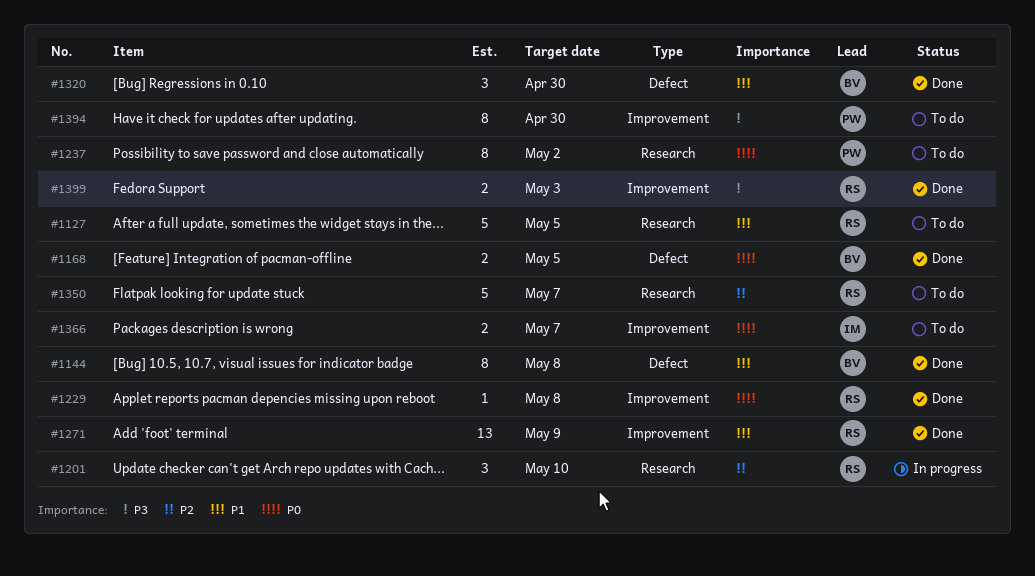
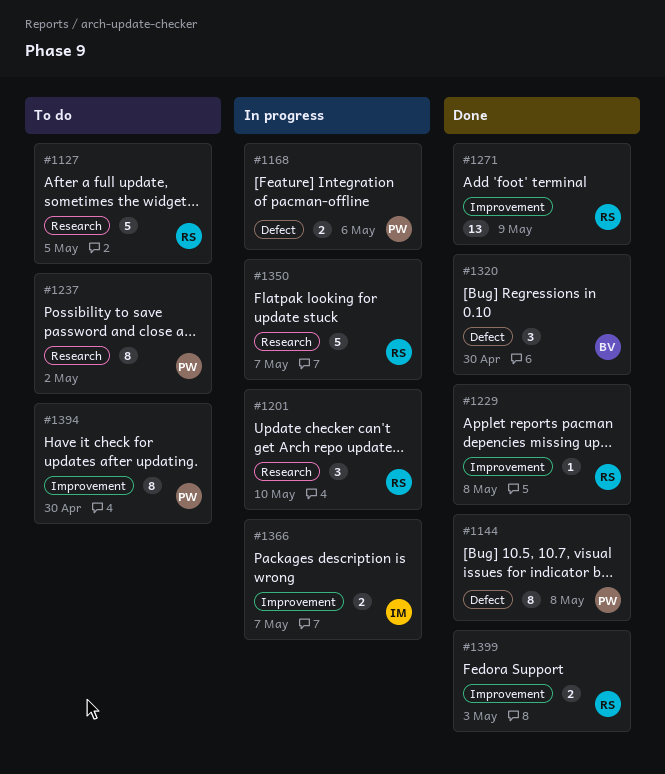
#1144, owner: BV -> PW
#1168, status: Done -> In progress
#1168, owner: BV -> PW
#1168, due: May 5 -> May 6
#1350, status: To do -> In progress
#1366, status: To do -> In progress

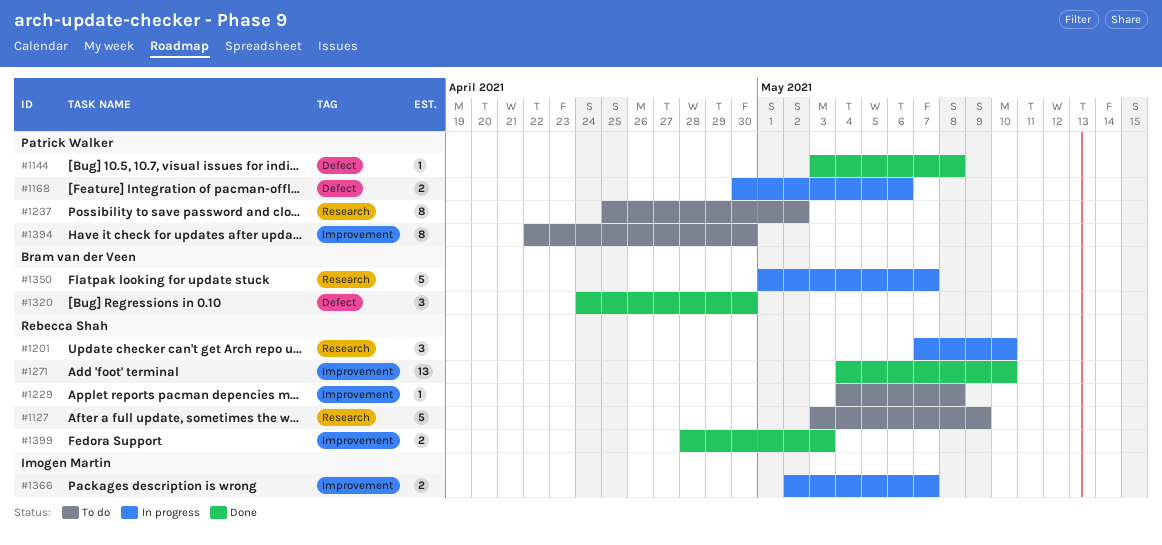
#1127, due: May 5 -> May 9
#1144, estimate: 8 -> 1
#1229, status: Done -> To do
#1271, due: May 9 -> May 10
#1350, owner: Rebecca Shah -> Bram van der Veen

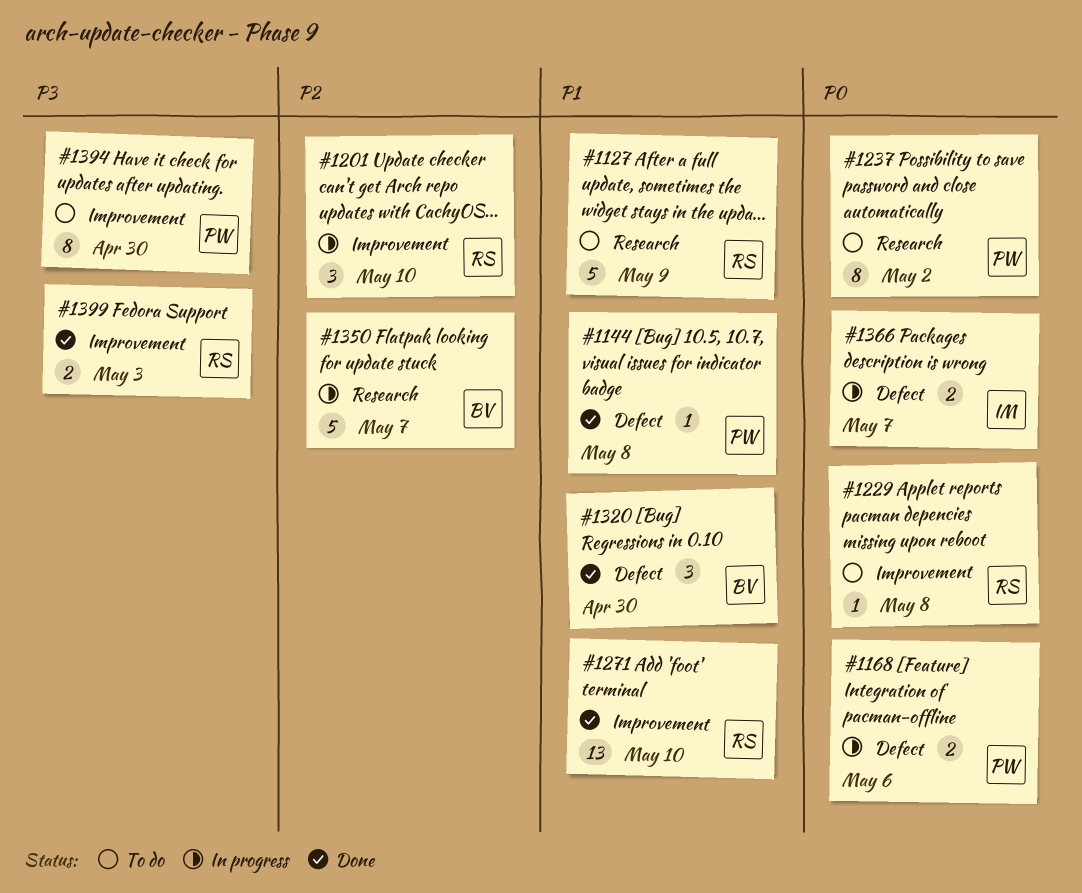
#1201, label: Research -> Improvement
#1366, label: Improvement -> Defect

